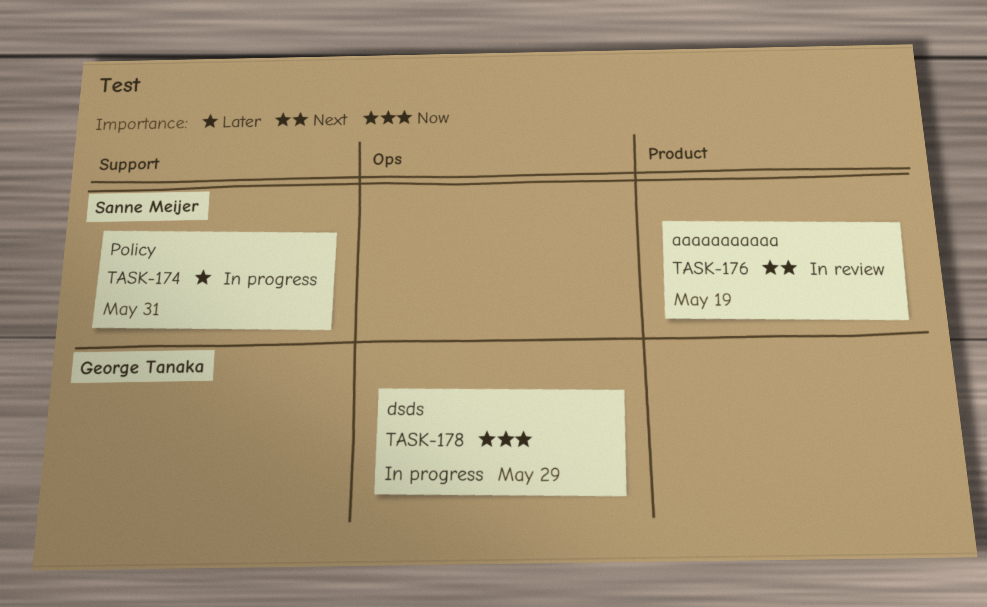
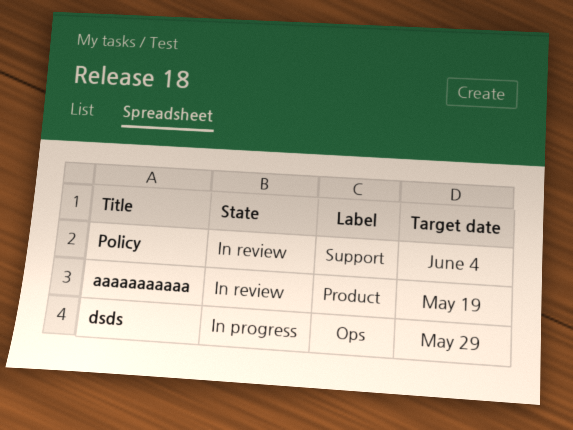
Policy, status: In progress -> In review
Policy, due: May 31 -> Jun 4

